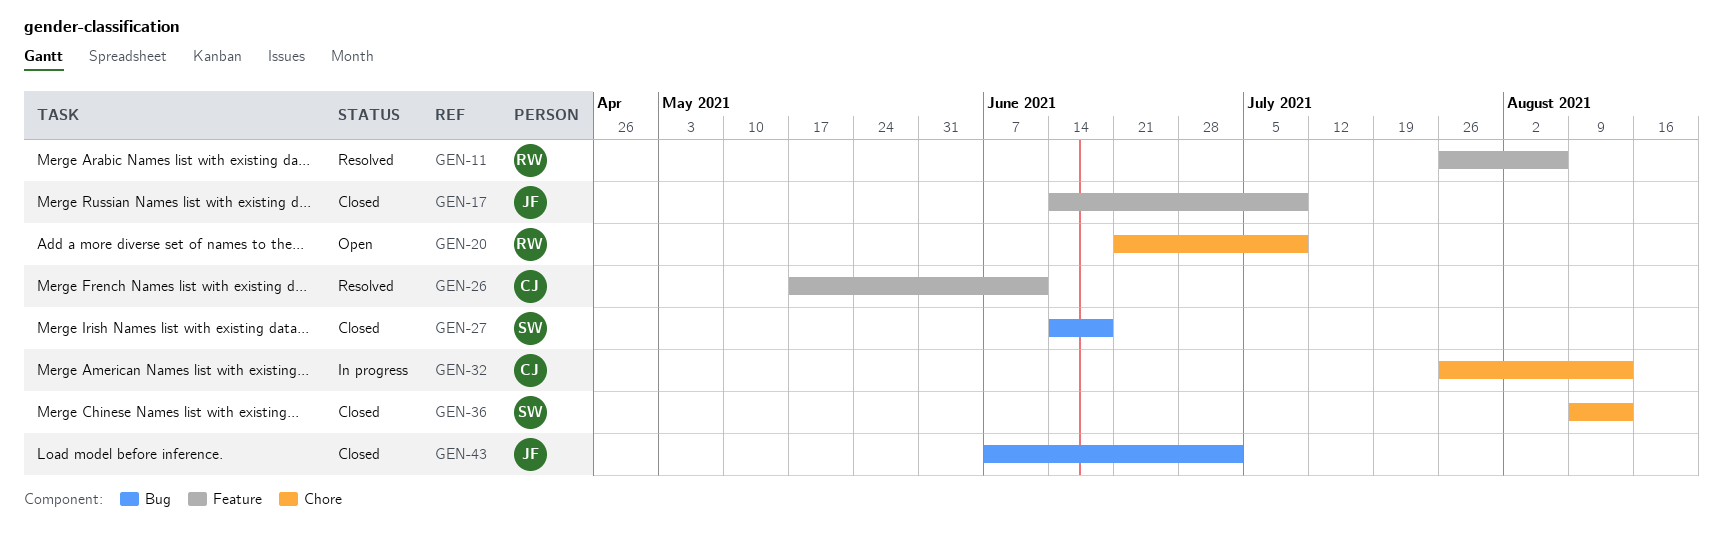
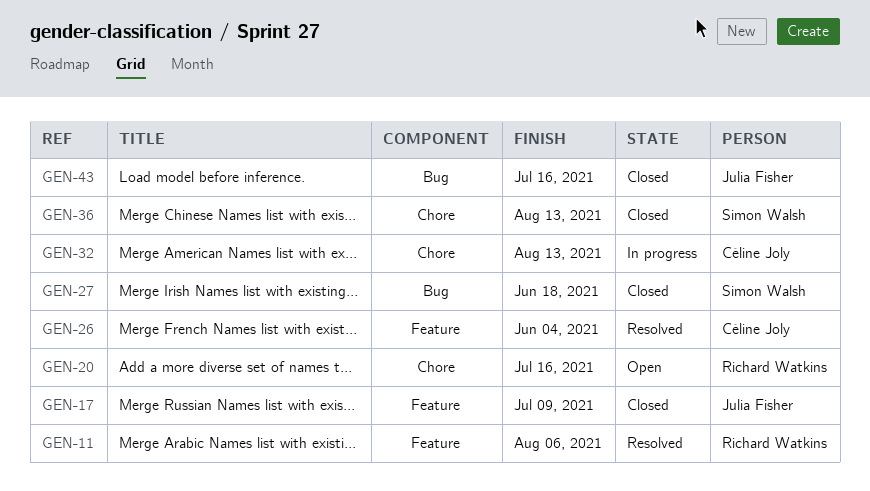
GEN-20, due: Jul 9 -> Jul 16
GEN-26, due: Jun 11 -> Jun 4
GEN-43, due: Jul 2 -> Jul 16

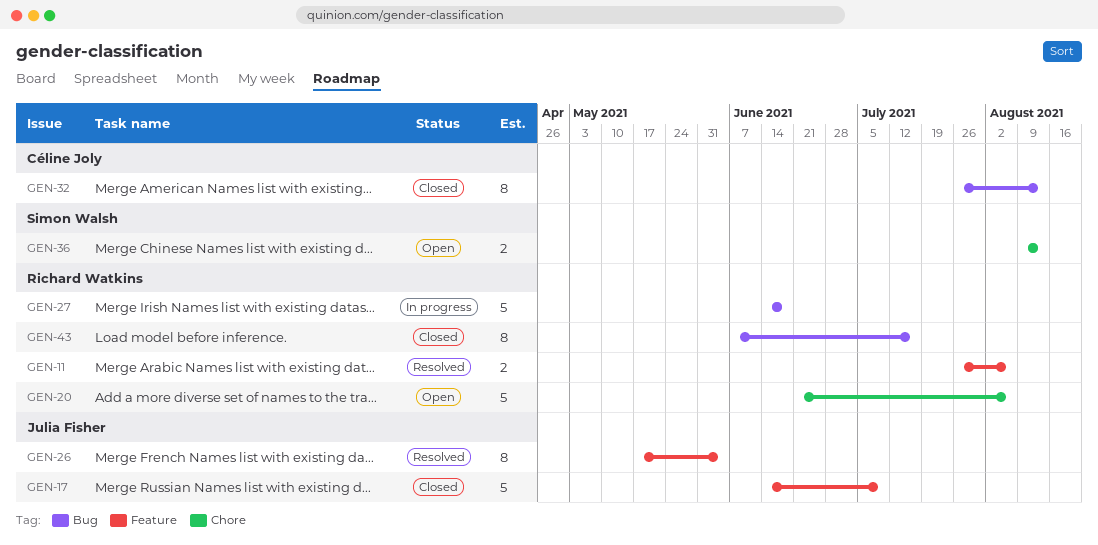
GEN-20, due: Jul 16 -> Aug 6
GEN-26, owner: Céline Joly -> Julia Fisher
GEN-27, status: Closed -> In progress
GEN-27, owner: Simon Walsh -> Richard Watkins
GEN-32, status: In progress -> Closed
GEN-32, label: Chore -> Bug
GEN-36, status: Closed -> Open
GEN-43, owner: Julia Fisher -> Richard Watkins

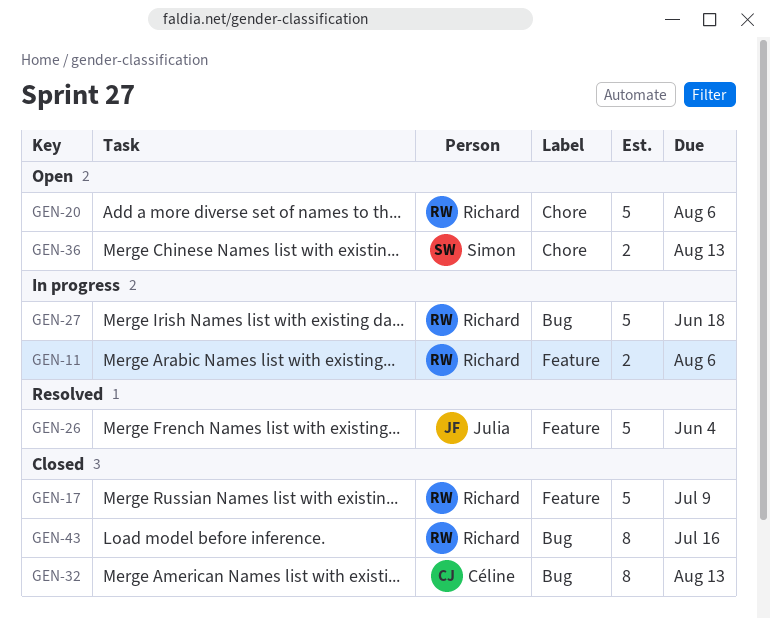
GEN-11, status: Resolved -> In progress
GEN-17, owner: Julia Fisher -> Richard Watkins
GEN-26, estimate: 8 -> 5

